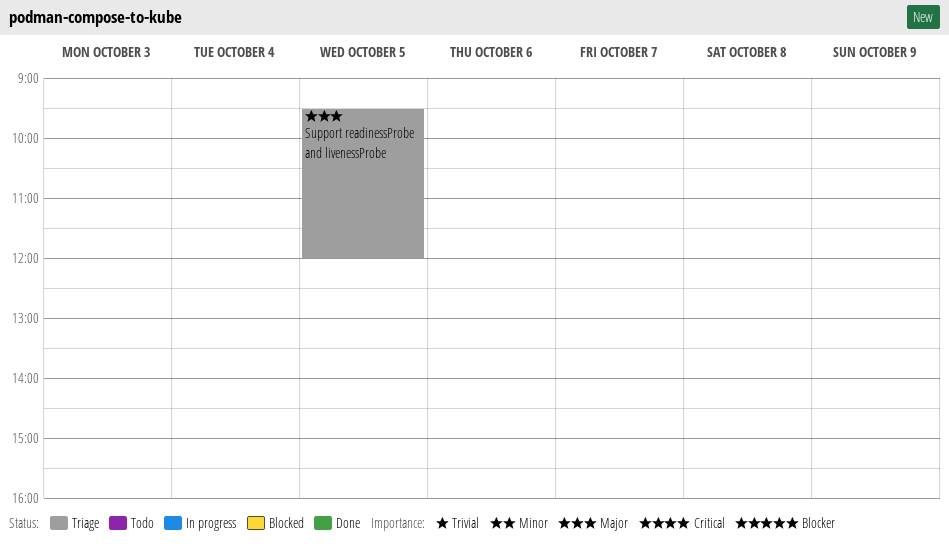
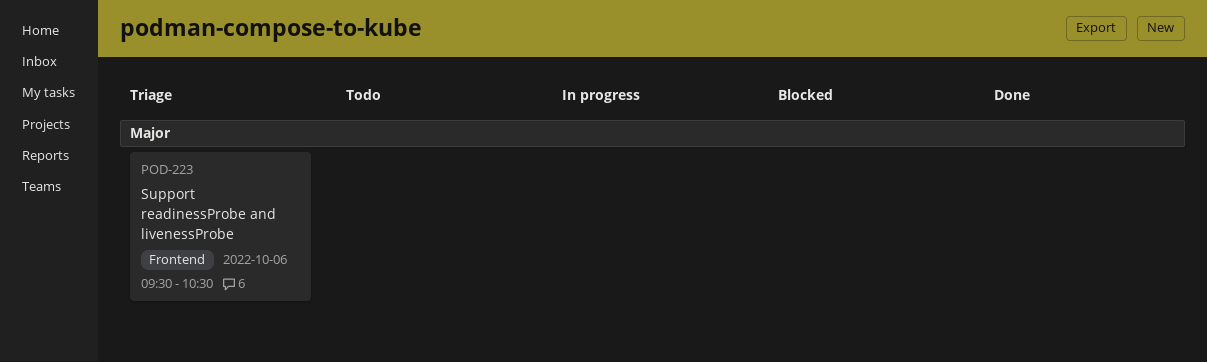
Support readinessProbe and livenessProbe, day: Oct 5 -> Oct 6
Support readinessProbe and livenessProbe, ends: 12:00 -> 10:30

